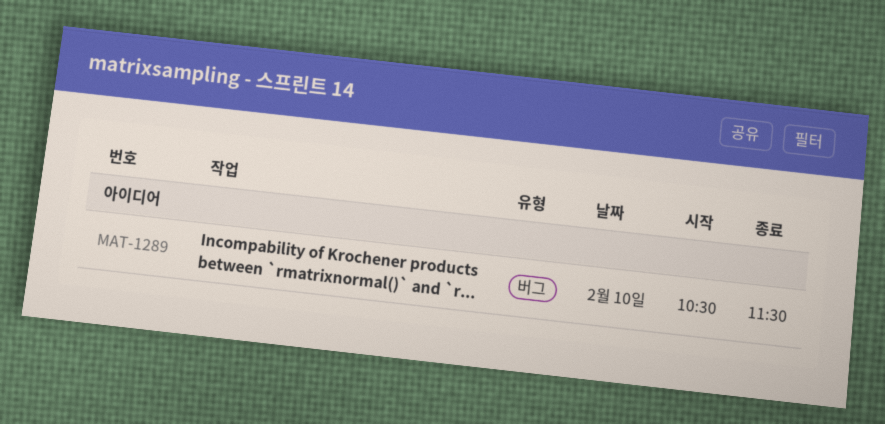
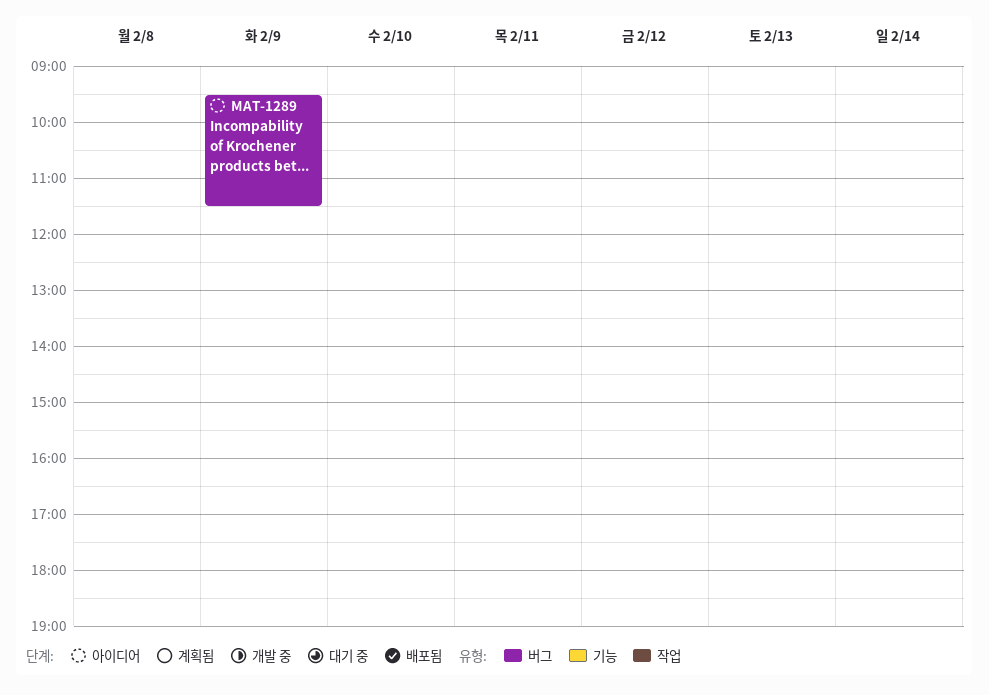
MAT-1289, day: Feb 10 -> Feb 9
MAT-1289, begins: 10:30 -> 09:30

